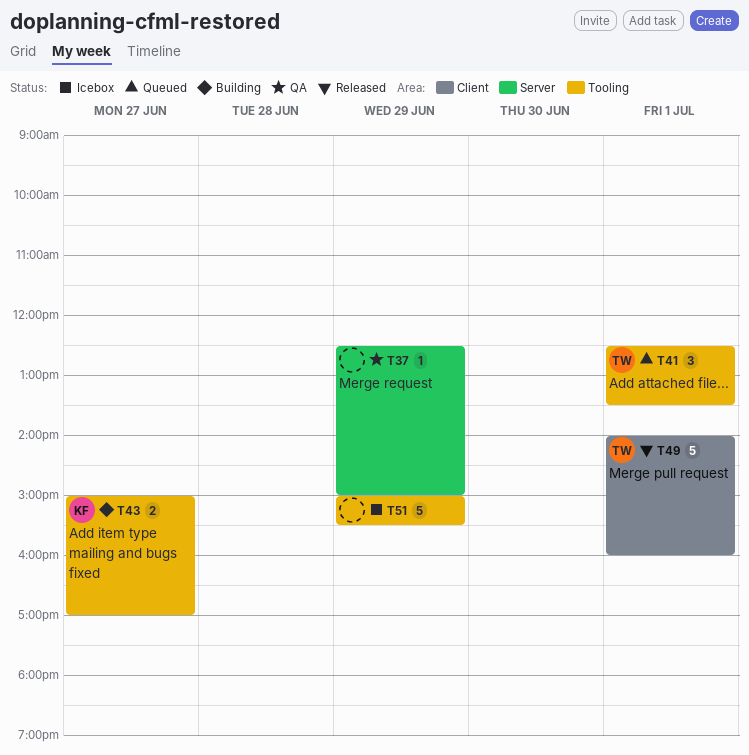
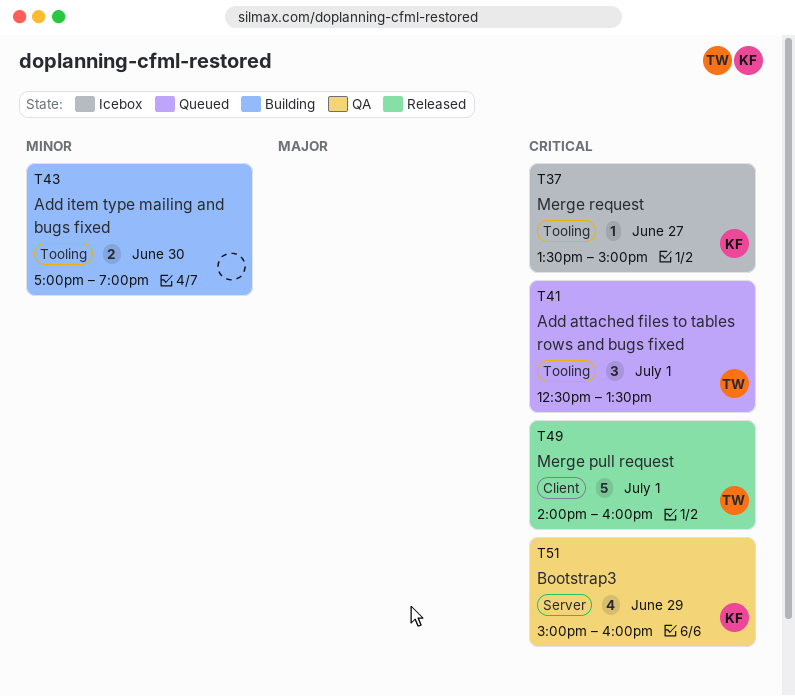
T37, status: QA -> Icebox
T37, owner: none -> KF
T37, label: Server -> Tooling
T37, day: Jun 29 -> Jun 27
T37, begins: 12:30 -> 13:30
T43, owner: KF -> none
T43, day: Jun 27 -> Jun 30
T43, begins: 15:00 -> 17:00
T43, ends: 17:00 -> 19:00
T51, status: Icebox -> QA
T51, owner: none -> KF
T51, label: Tooling -> Server
T51, estimate: 5 -> 4
T51, ends: 15:30 -> 16:00

